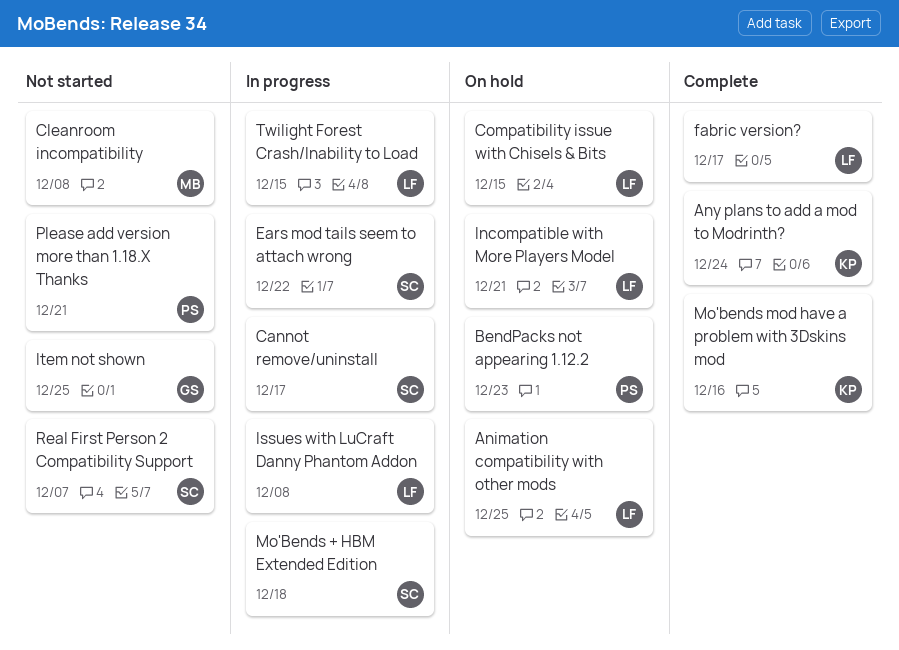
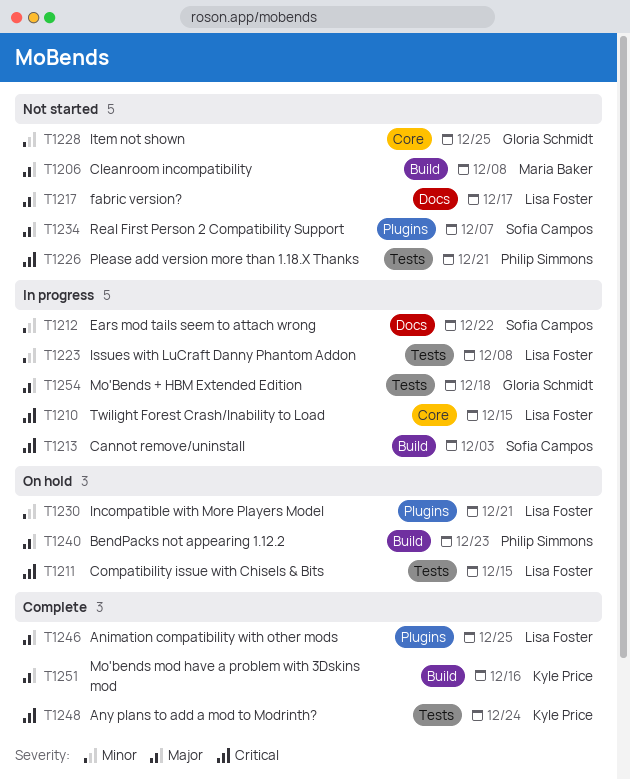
Animation compatibility with other mods, status: On hold -> Complete
Cannot remove/uninstall, due: Dec 17 -> Dec 3
fabric version?, status: Complete -> Not started
Mo'Bends + HBM Extended Edition, owner: Sofia Campos -> Gloria Schmidt

